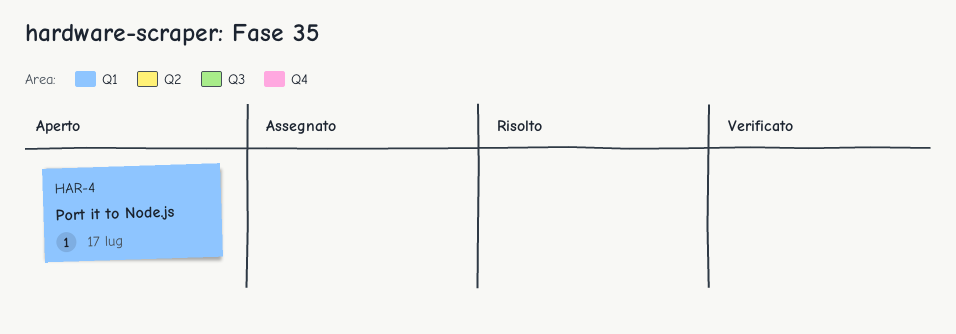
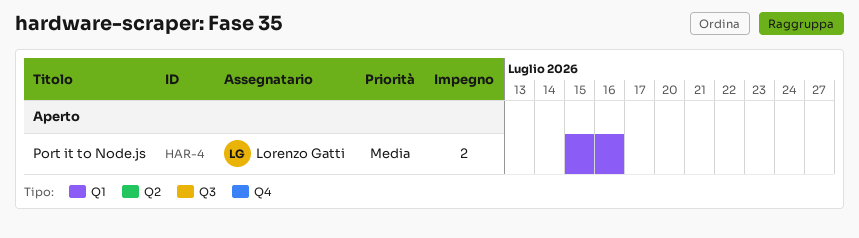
HAR-4, estimate: 1 -> 2
HAR-4, due: Jul 17 -> Jul 16

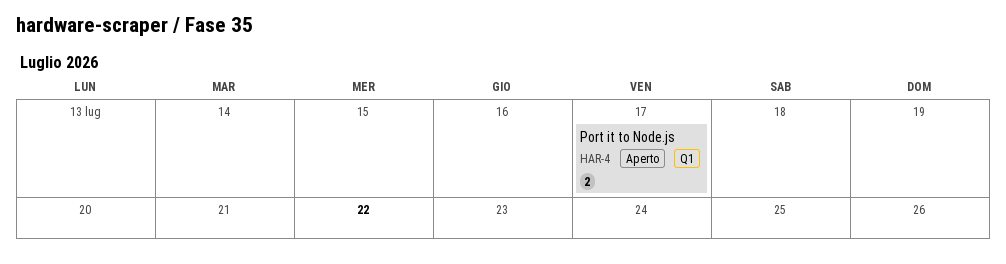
HAR-4, due: Jul 16 -> Jul 17

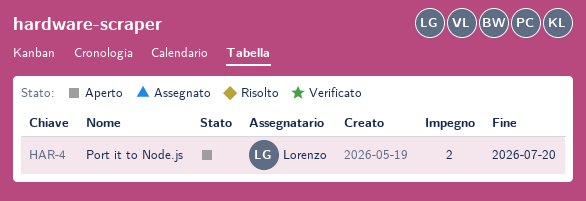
HAR-4, due: Jul 17 -> Jul 20

